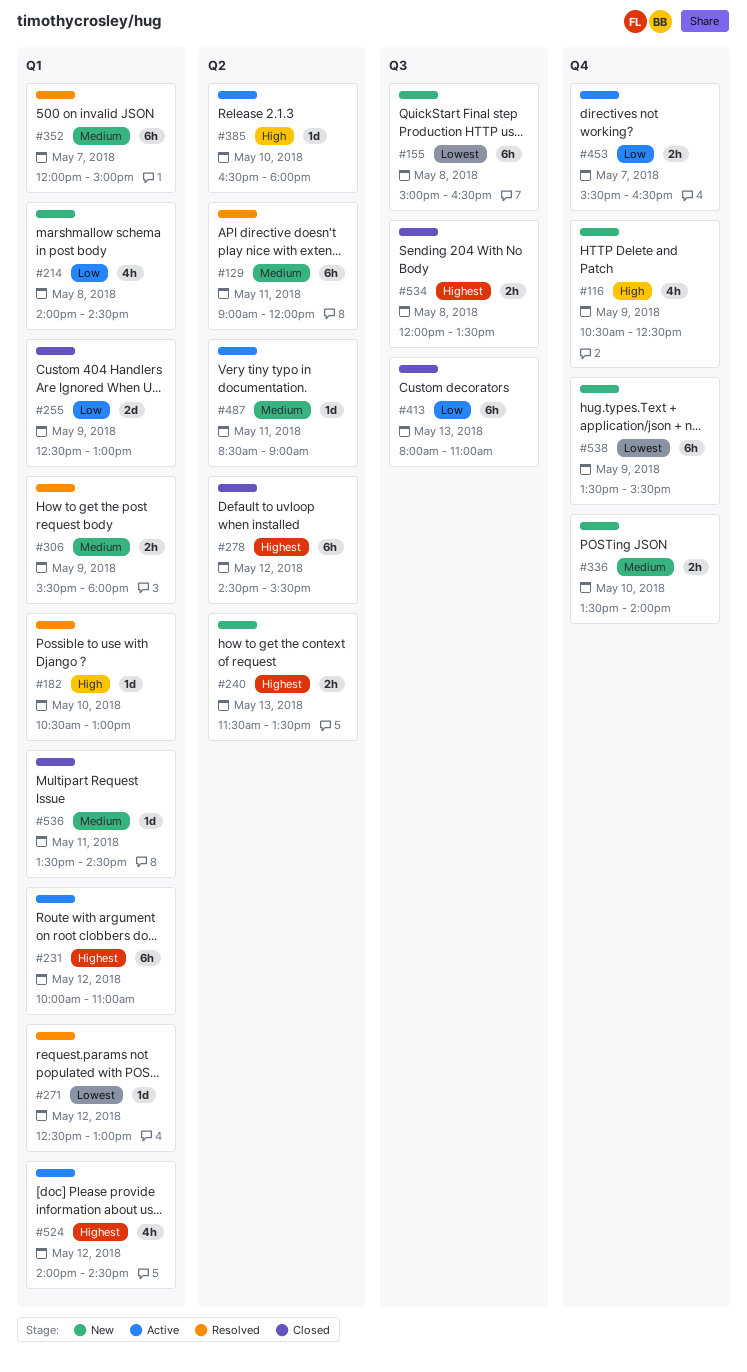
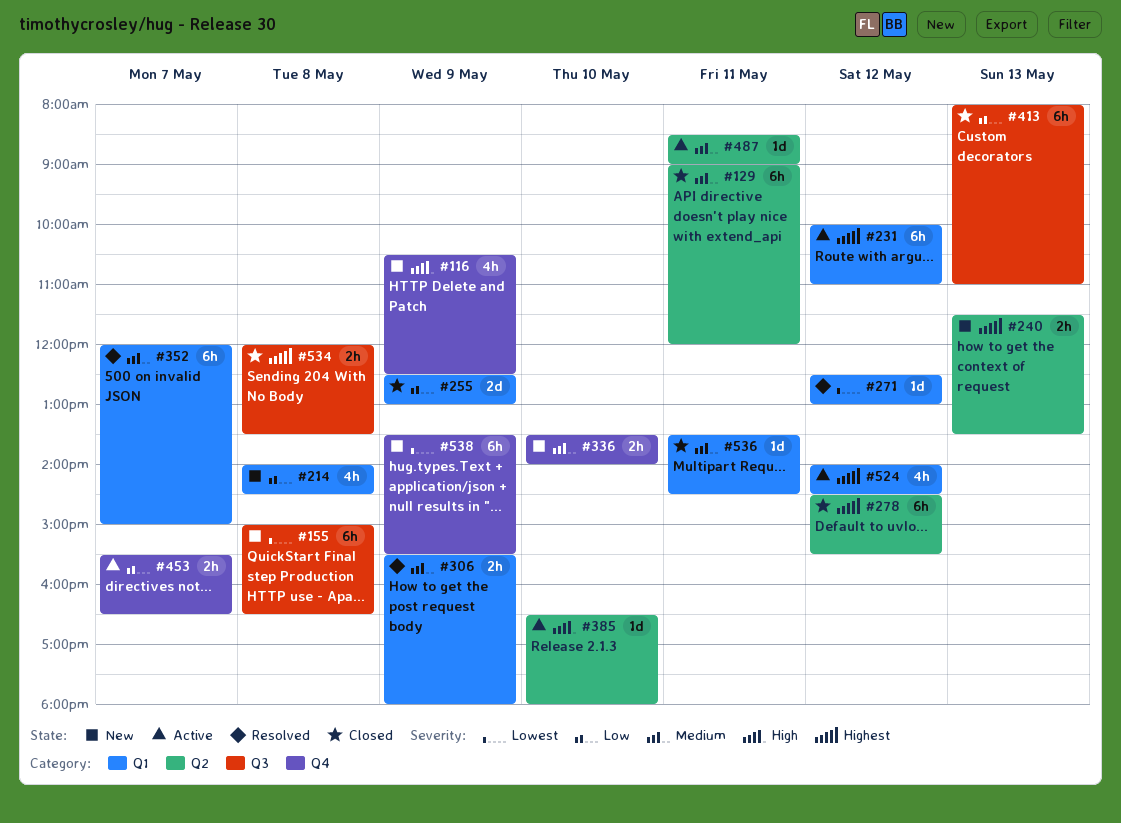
#129, status: Resolved -> Closed
#182: present -> none

